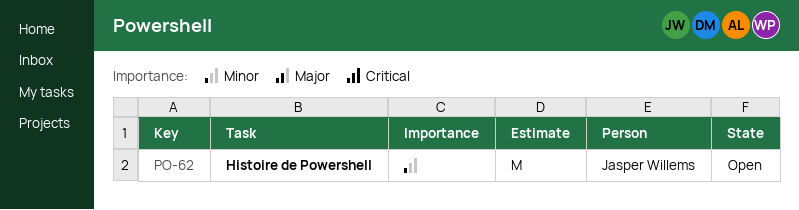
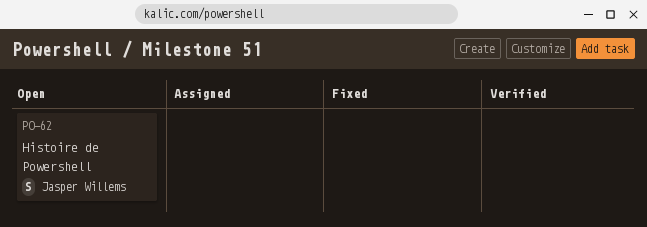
PO-62, estimate: M -> S

